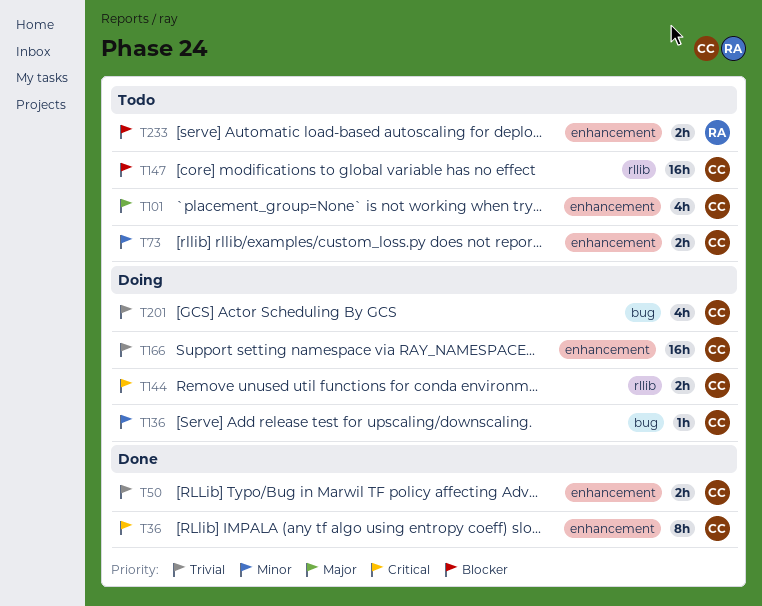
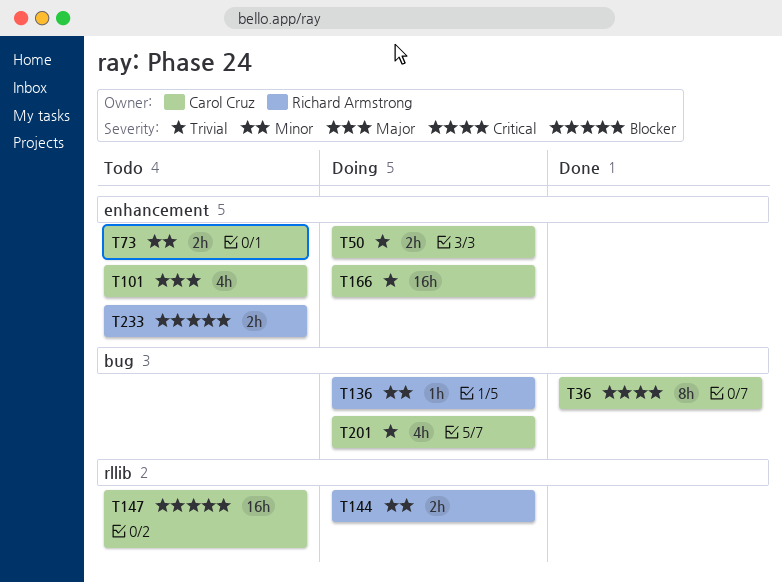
T36, label: enhancement -> bug
T50, status: Done -> Doing
T136, owner: Carol Cruz -> Richard Armstrong
T144, owner: Carol Cruz -> Richard Armstrong
T144, priority: Critical -> Minor

